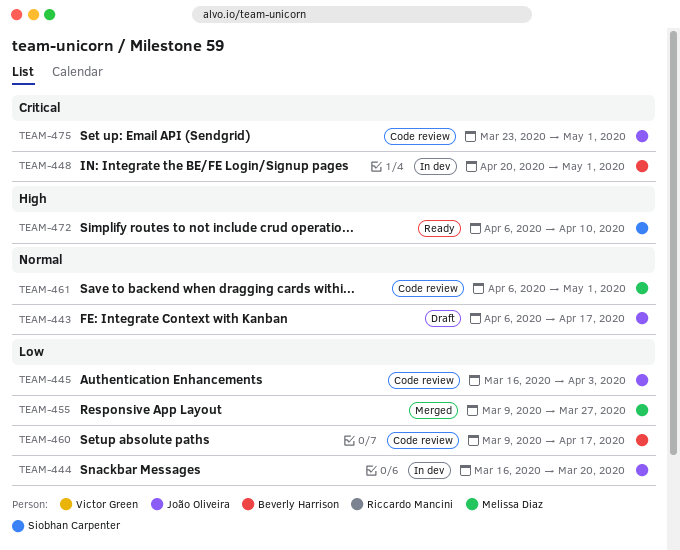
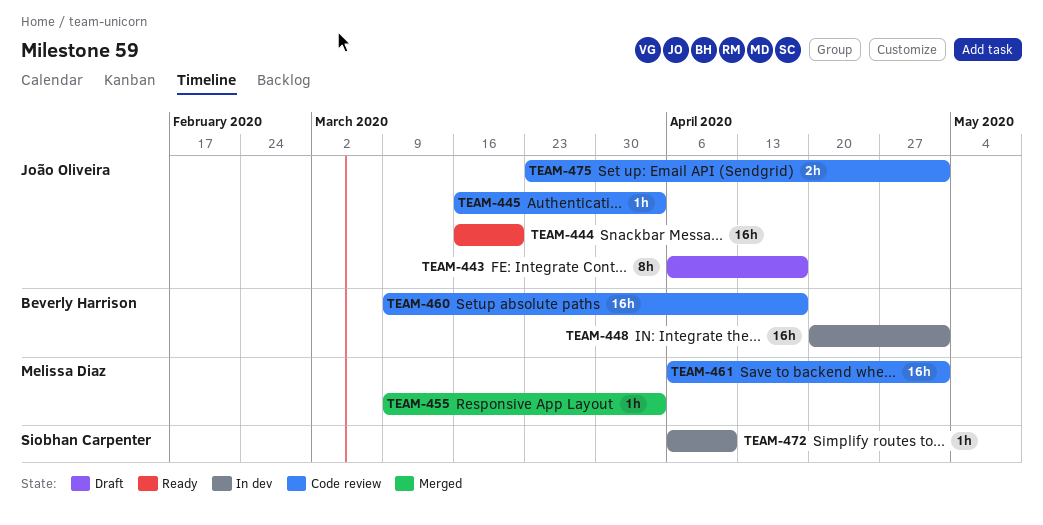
TEAM-444, status: In dev -> Ready
TEAM-455, due: Mar 27 -> Apr 3
TEAM-472, status: Ready -> In dev

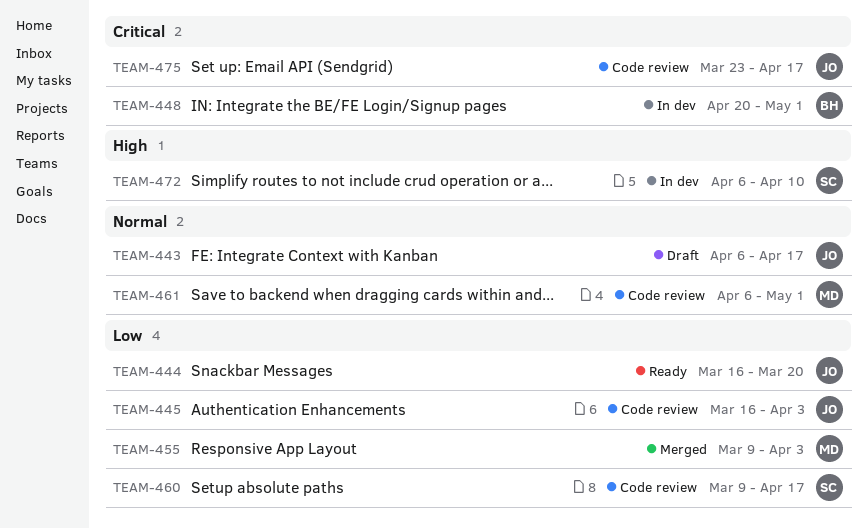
TEAM-460, owner: Beverly Harrison -> Siobhan Carpenter
TEAM-475, due: May 1 -> Apr 17

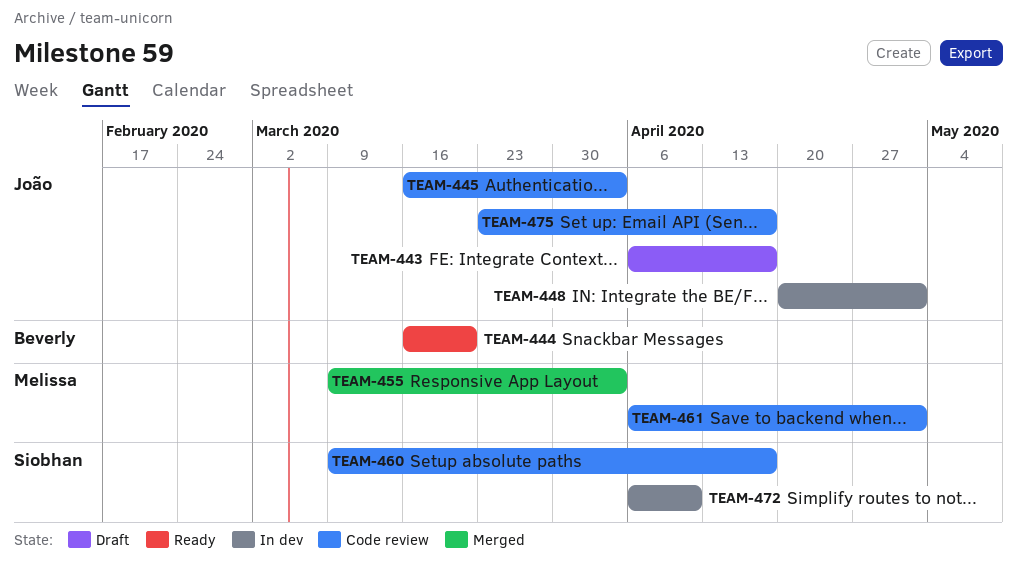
TEAM-444, owner: João -> Beverly
TEAM-448, owner: Beverly -> João

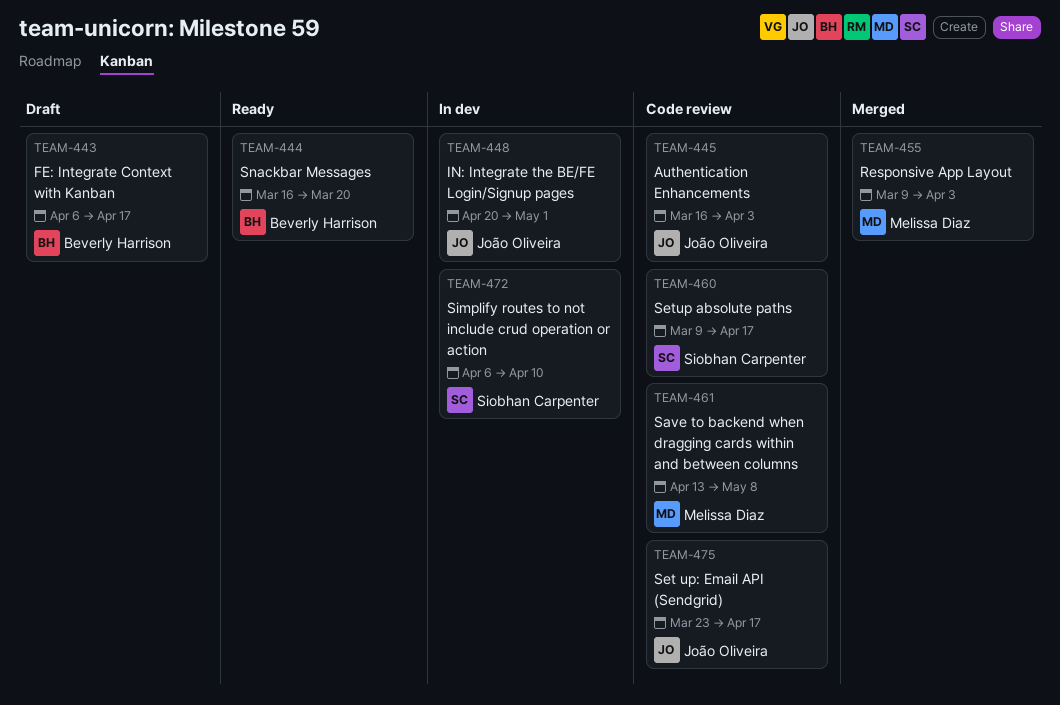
TEAM-443, owner: João Oliveira -> Beverly Harrison
TEAM-461, start: Apr 6 -> Apr 13
TEAM-461, due: May 1 -> May 8

